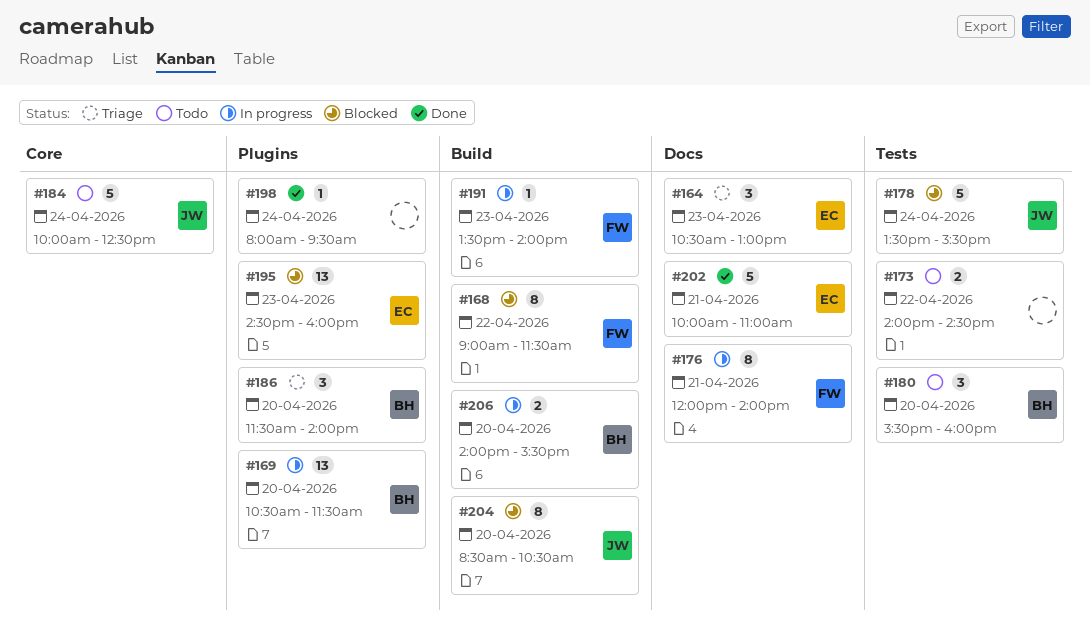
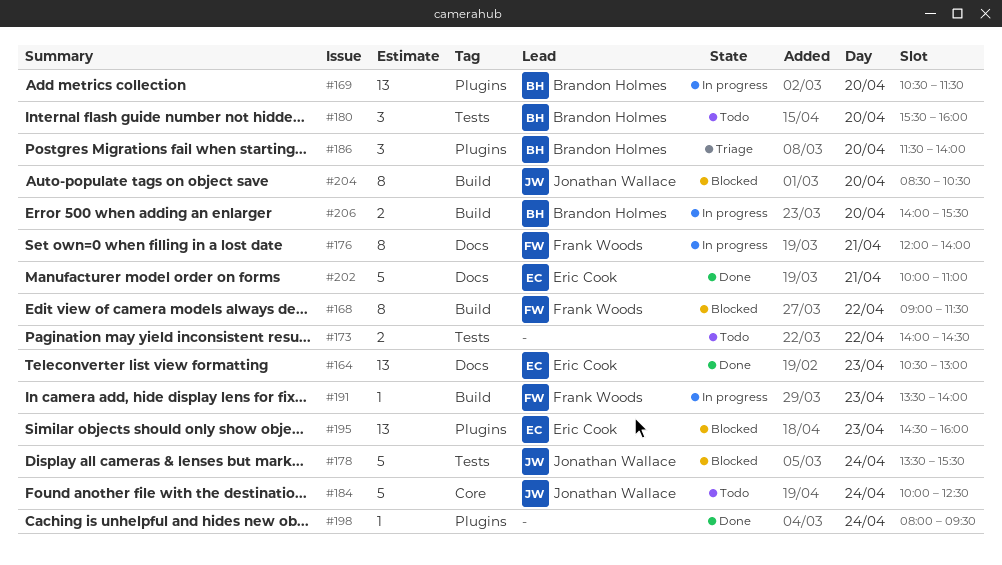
#164, status: Triage -> Done
#164, estimate: 3 -> 13

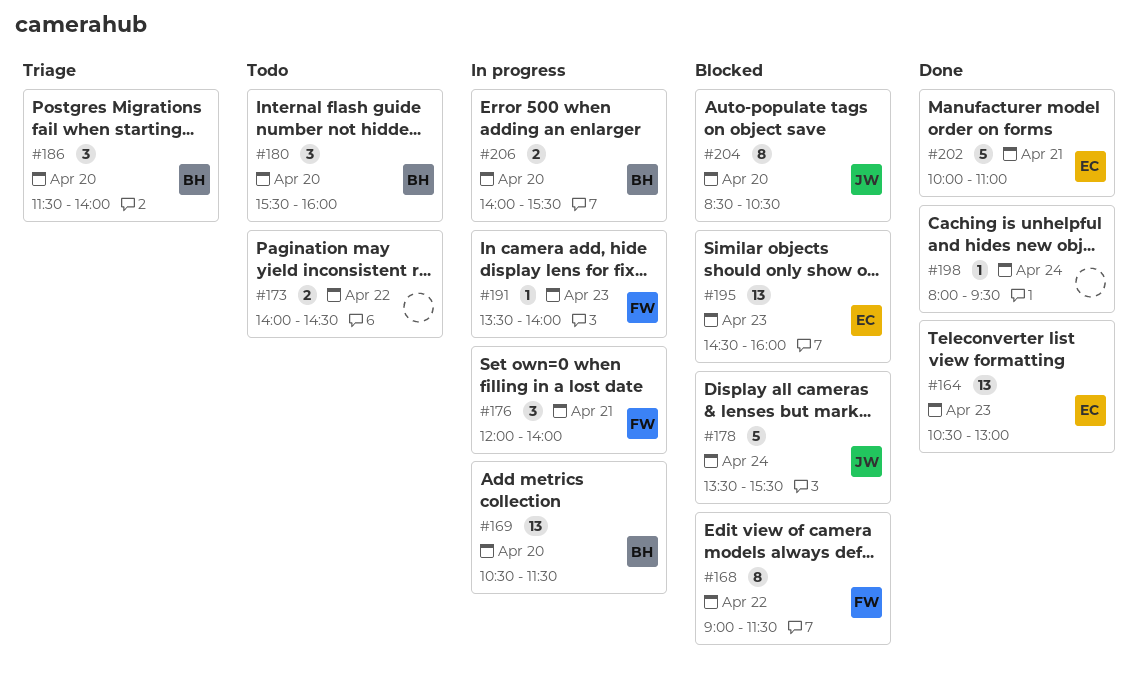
#176, estimate: 8 -> 3
#184: present -> none

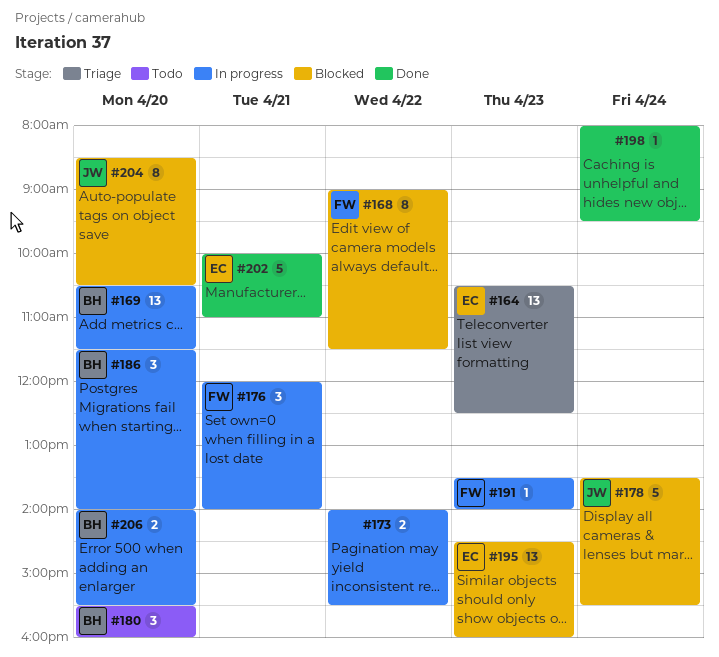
#164, status: Done -> Triage
#164, ends: 13:00 -> 12:30
#173, status: Todo -> In progress
#173, ends: 14:30 -> 15:30
#186, status: Triage -> In progress

